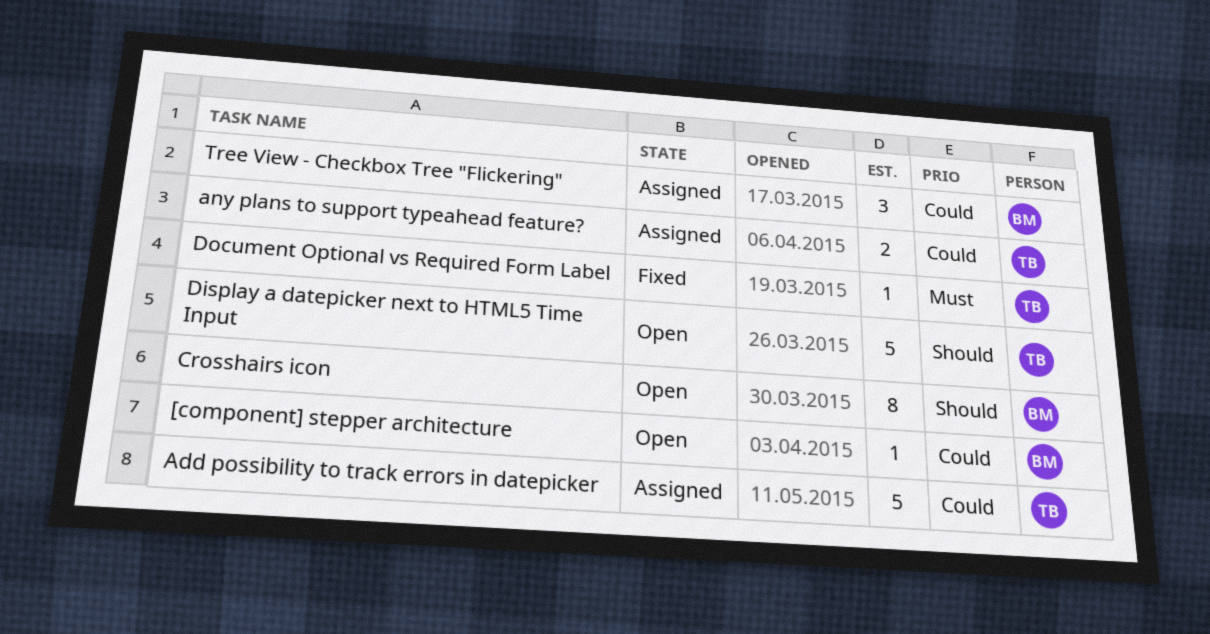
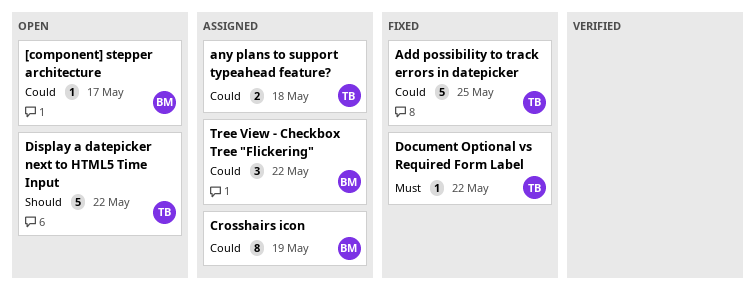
Add possibility to track errors in datepicker, status: Assigned -> Fixed
Crosshairs icon, status: Open -> Assigned
Crosshairs icon, priority: Should -> Could

